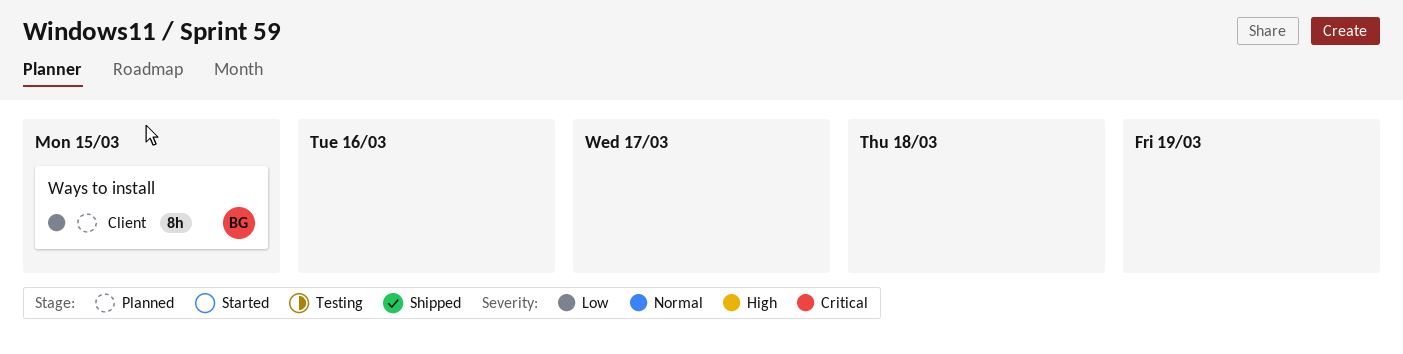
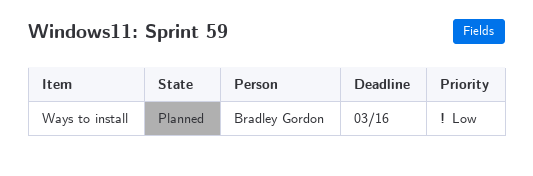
Ways to install, due: Mar 15 -> Mar 16

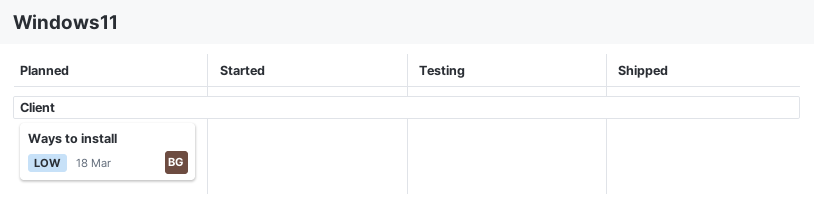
Ways to install, due: Mar 16 -> Mar 18

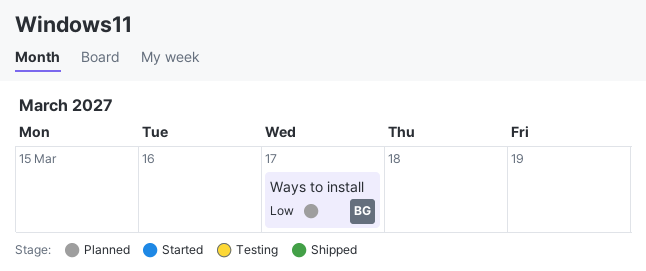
Ways to install, due: Mar 18 -> Mar 17

